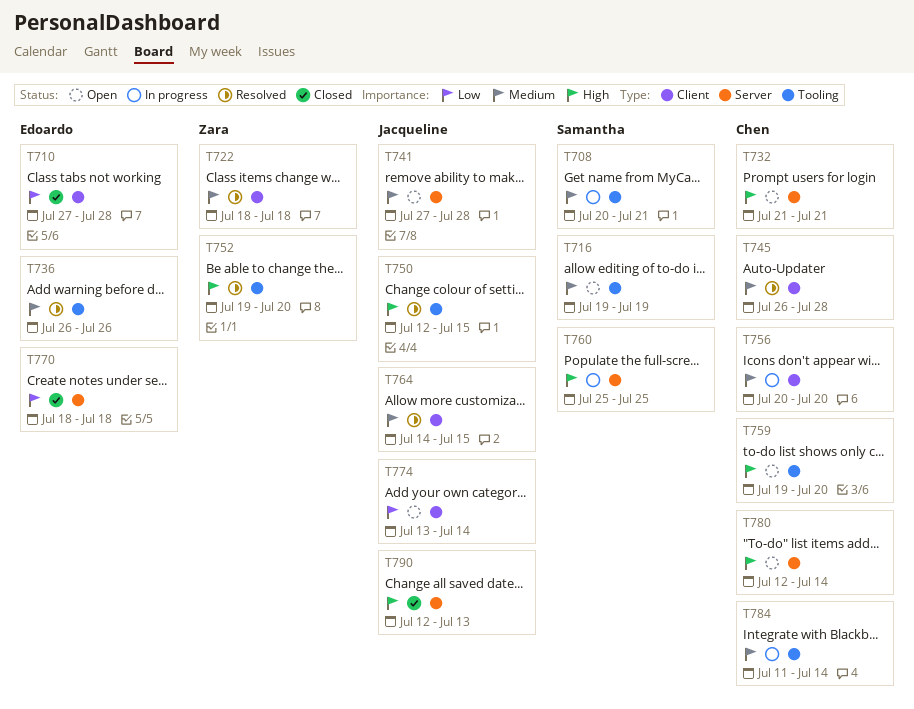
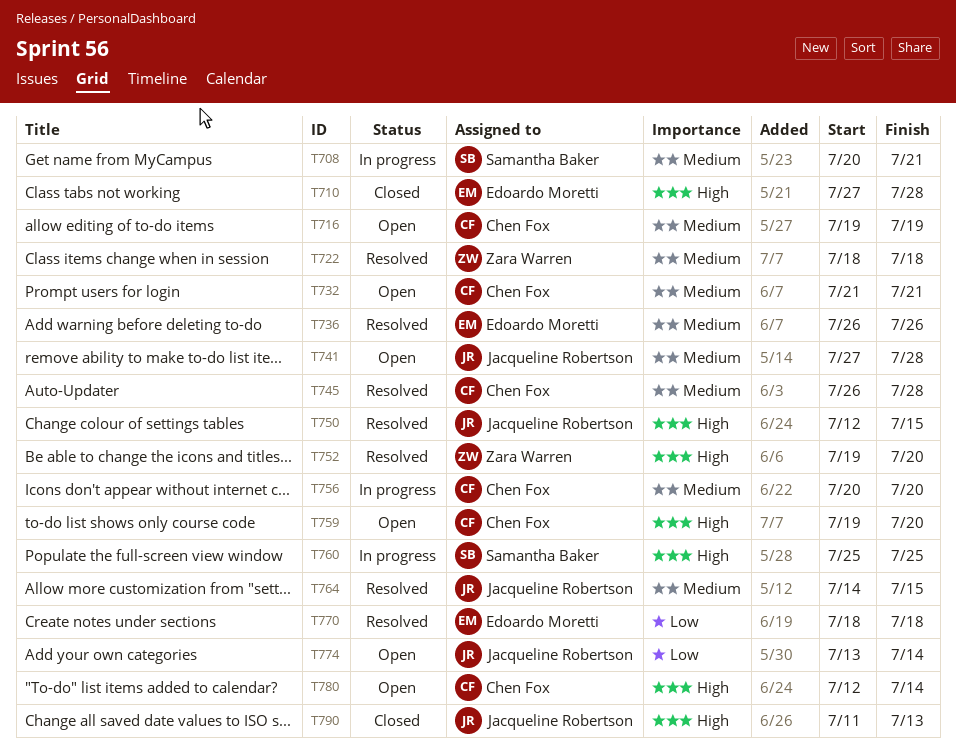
T710, priority: Low -> High
T716, owner: Samantha Baker -> Chen Fox
T732, priority: High -> Medium
T770, status: Closed -> Resolved
T784: present -> none
T790, start: Jul 12 -> Jul 11

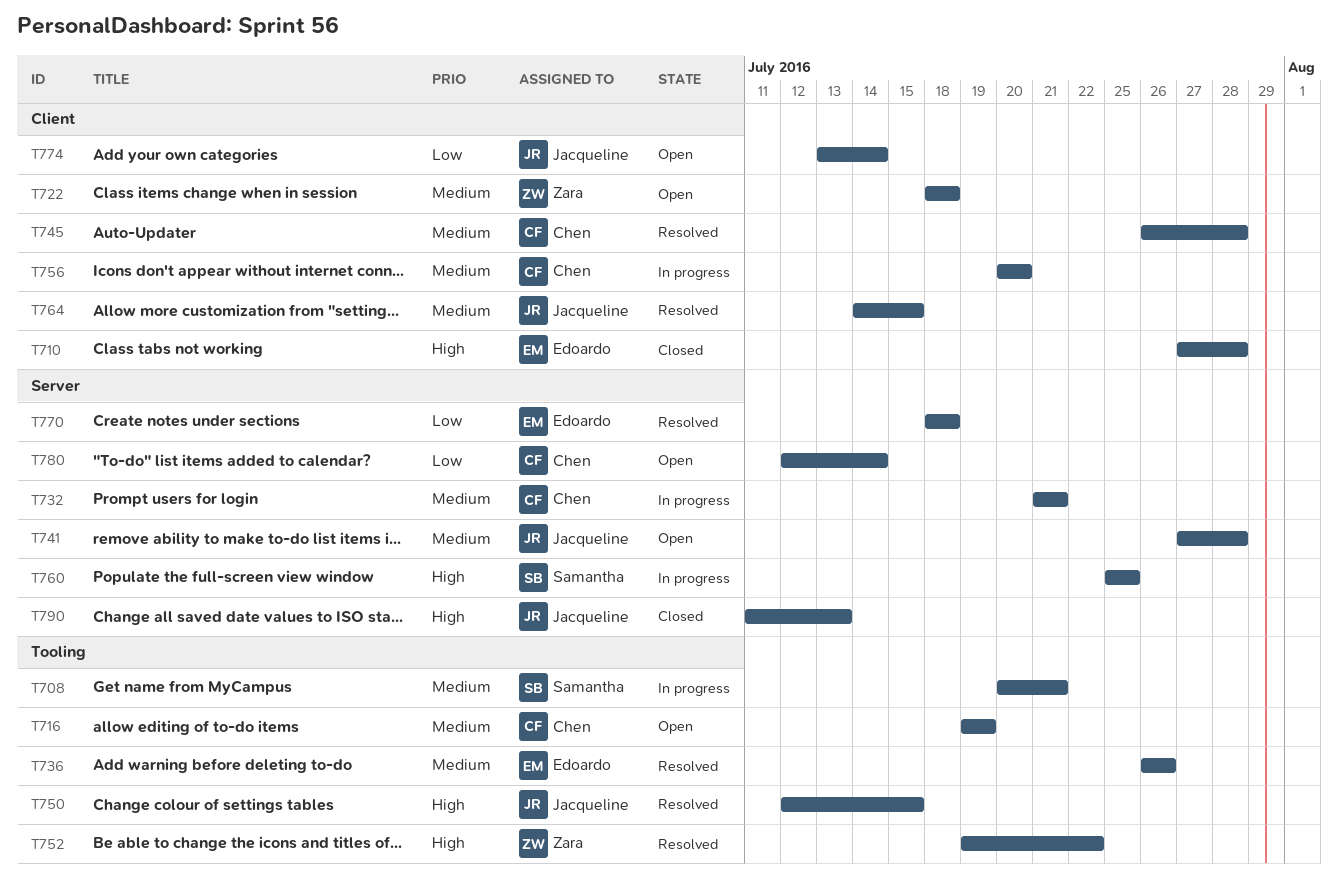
T722, status: Resolved -> Open
T732, status: Open -> In progress
T752, due: Jul 20 -> Jul 22
T759: present -> none
T780, priority: High -> Low

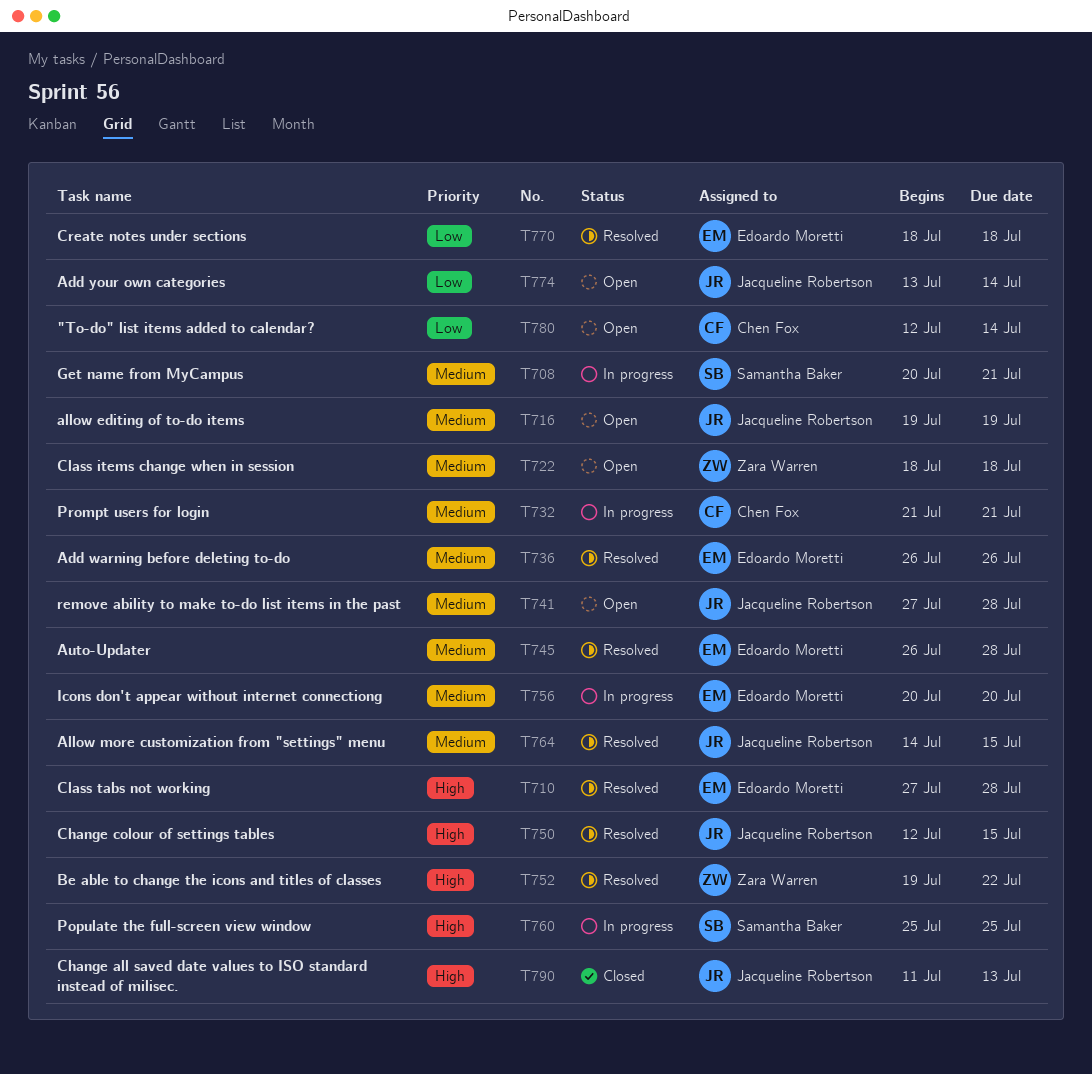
T710, status: Closed -> Resolved
T716, owner: Chen Fox -> Jacqueline Robertson
T745, owner: Chen Fox -> Edoardo Moretti
T756, owner: Chen Fox -> Edoardo Moretti

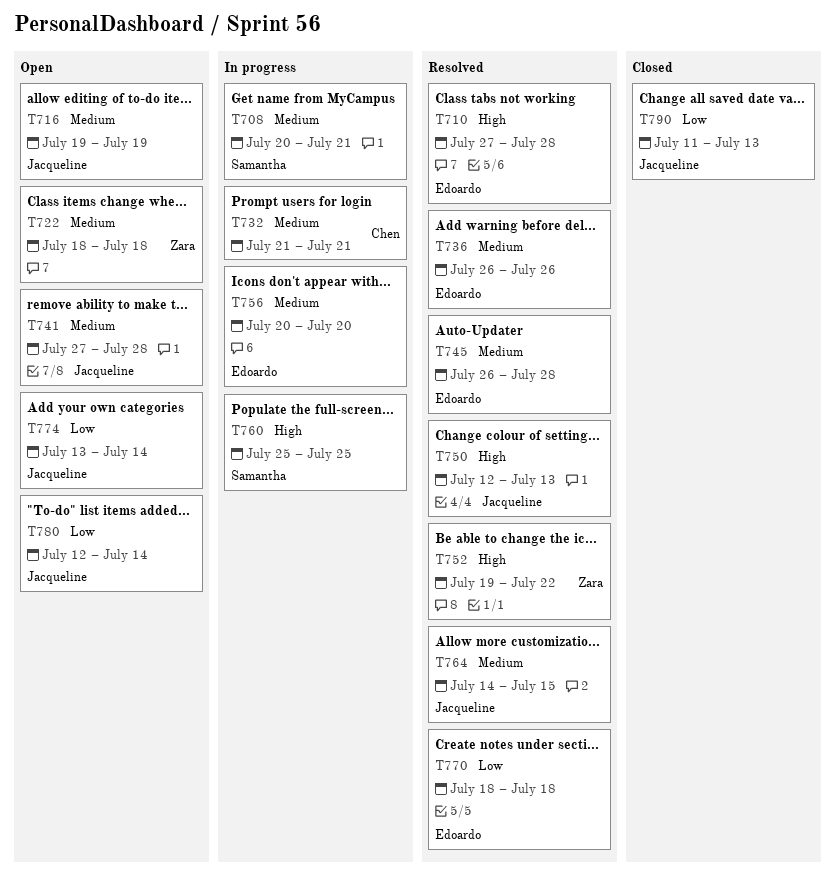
T750, due: Jul 15 -> Jul 13
T780, owner: Chen Fox -> Jacqueline Robertson
T790, priority: High -> Low

